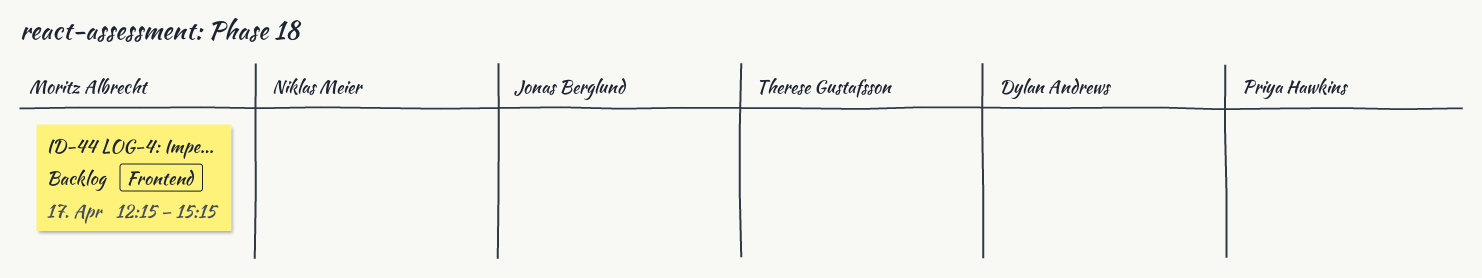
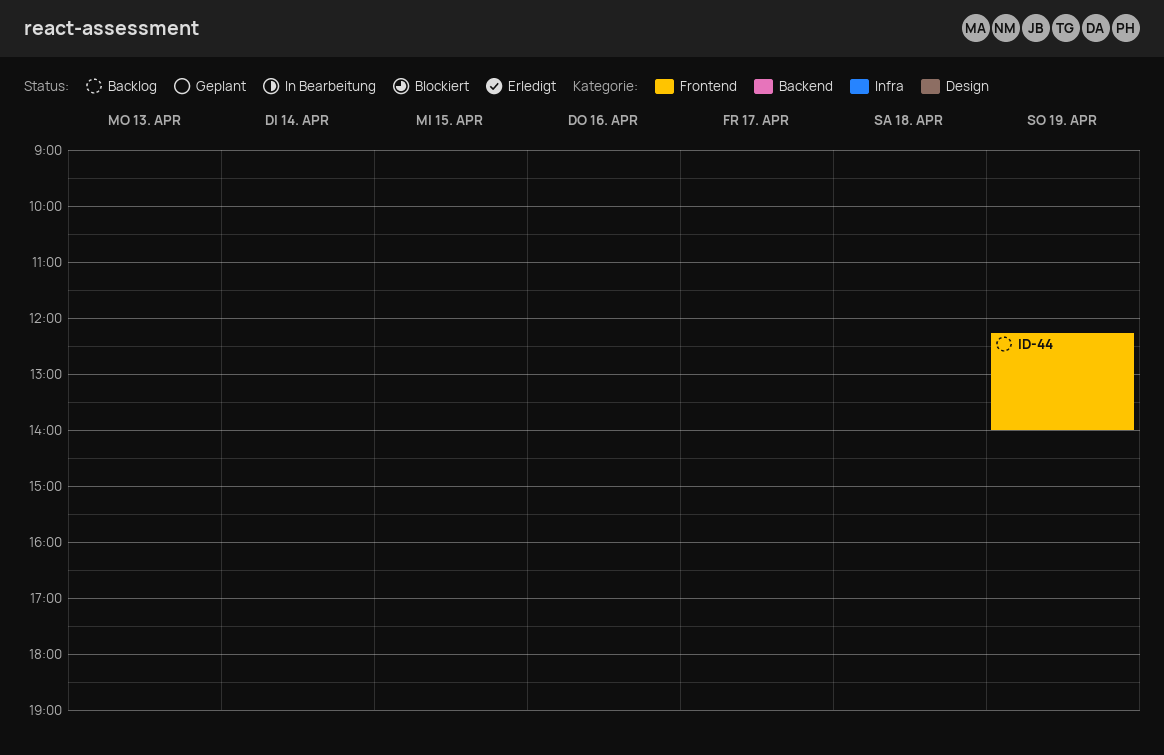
ID-44, day: Apr 17 -> Apr 19
ID-44, ends: 15:15 -> 14:00

